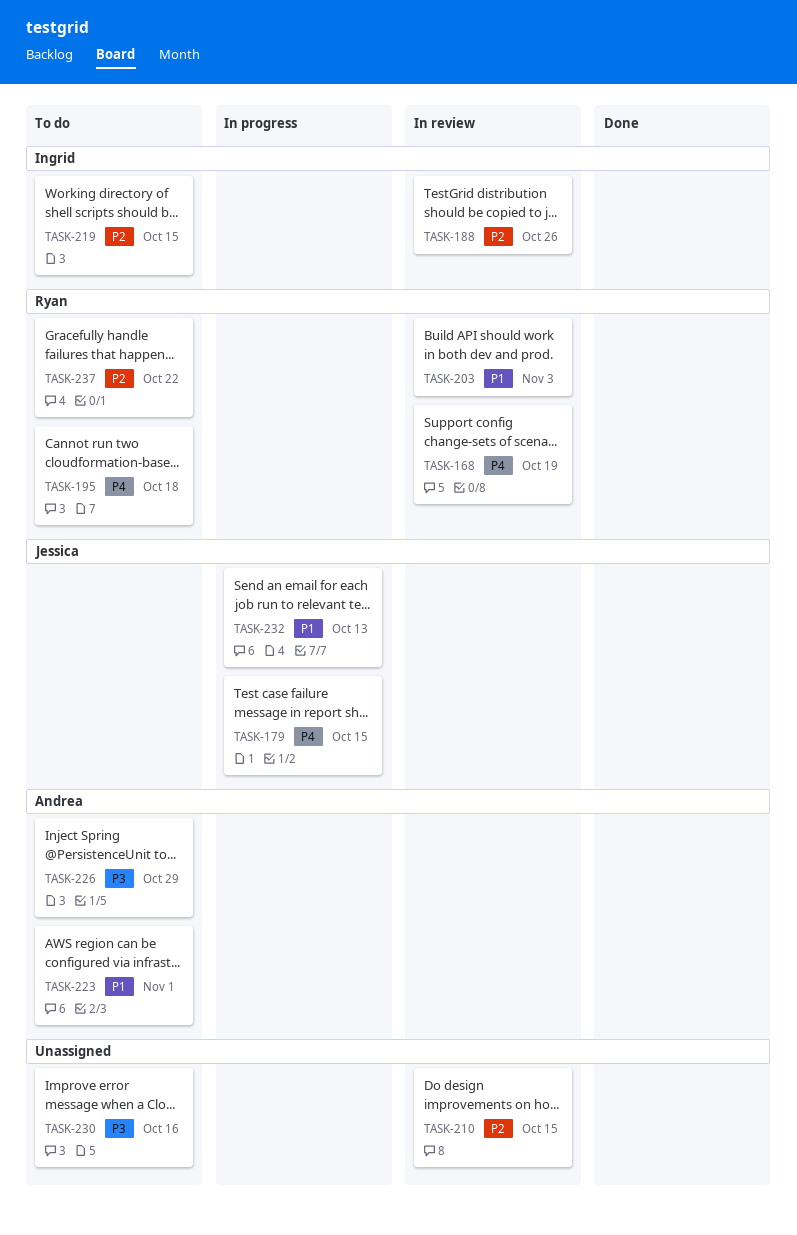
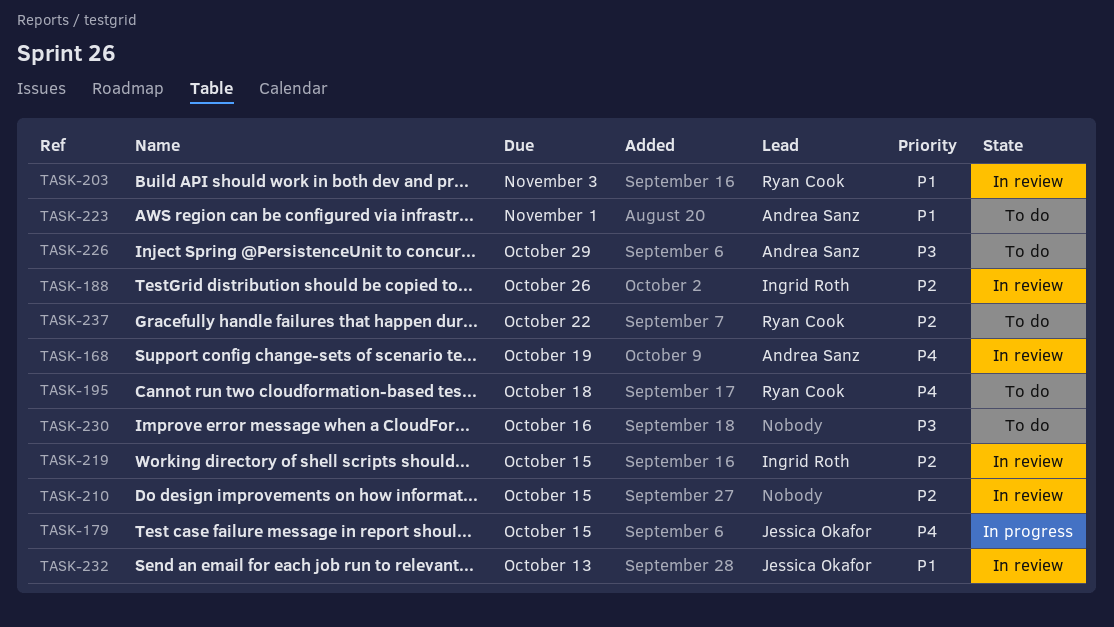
TASK-168, owner: Ryan Cook -> Andrea Sanz
TASK-219, status: To do -> In review
TASK-232, status: In progress -> In review

